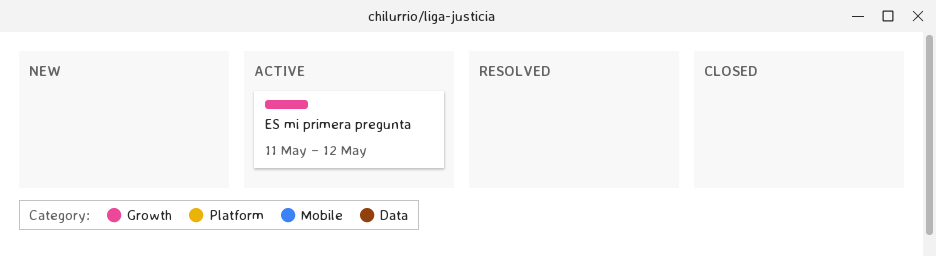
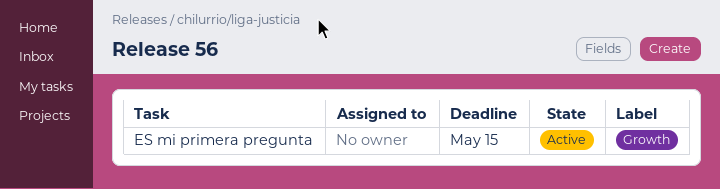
ES mi primera pregunta, due: May 12 -> May 15

